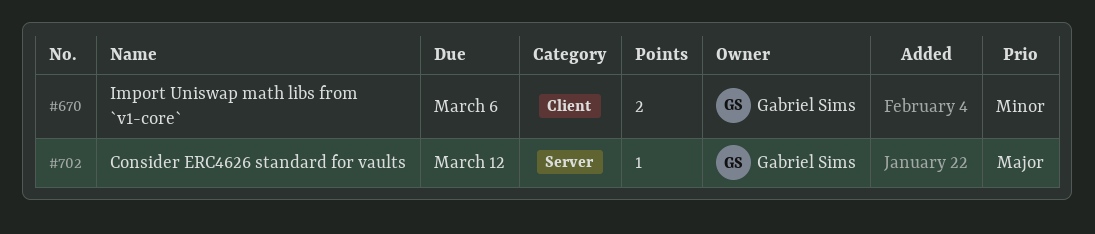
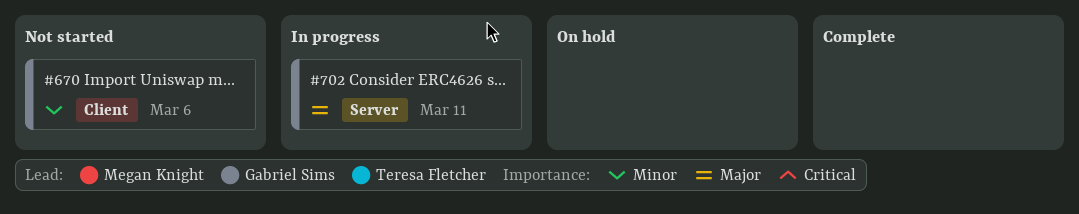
#702, due: Mar 12 -> Mar 11

